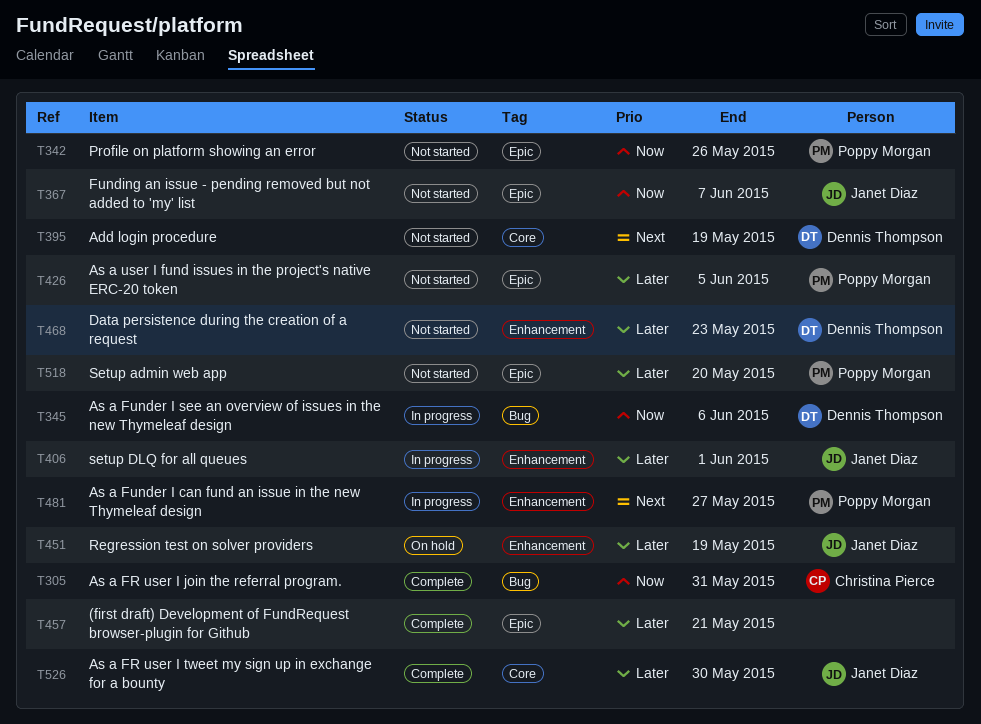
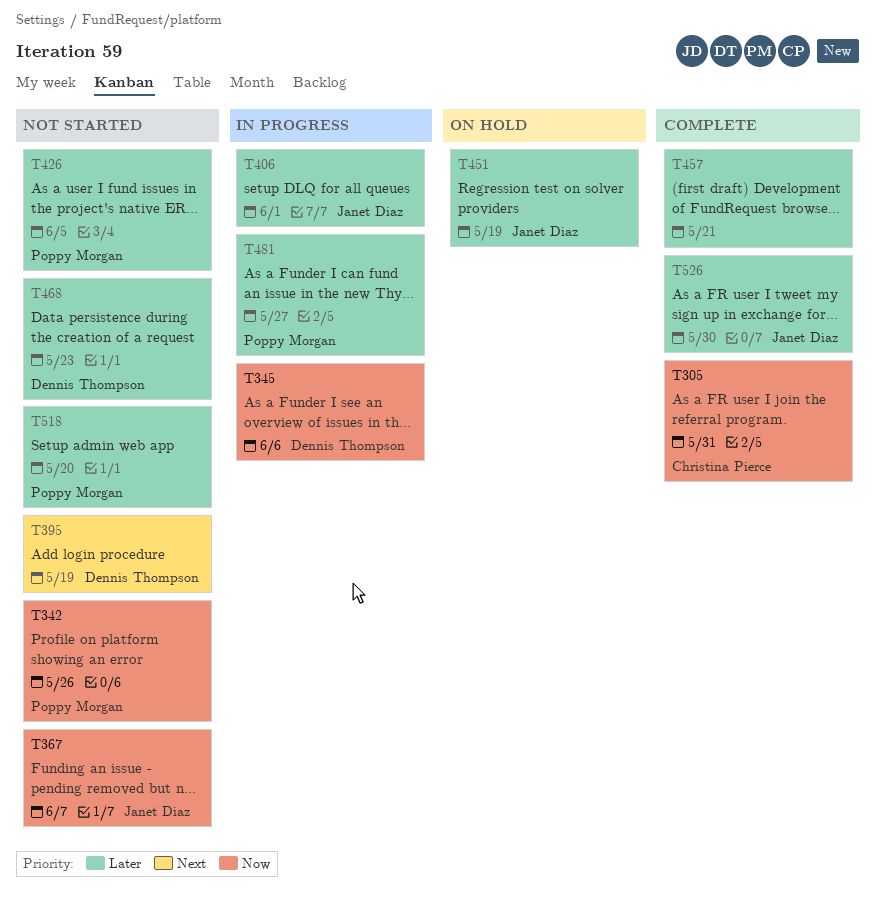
T481, priority: Next -> Later

